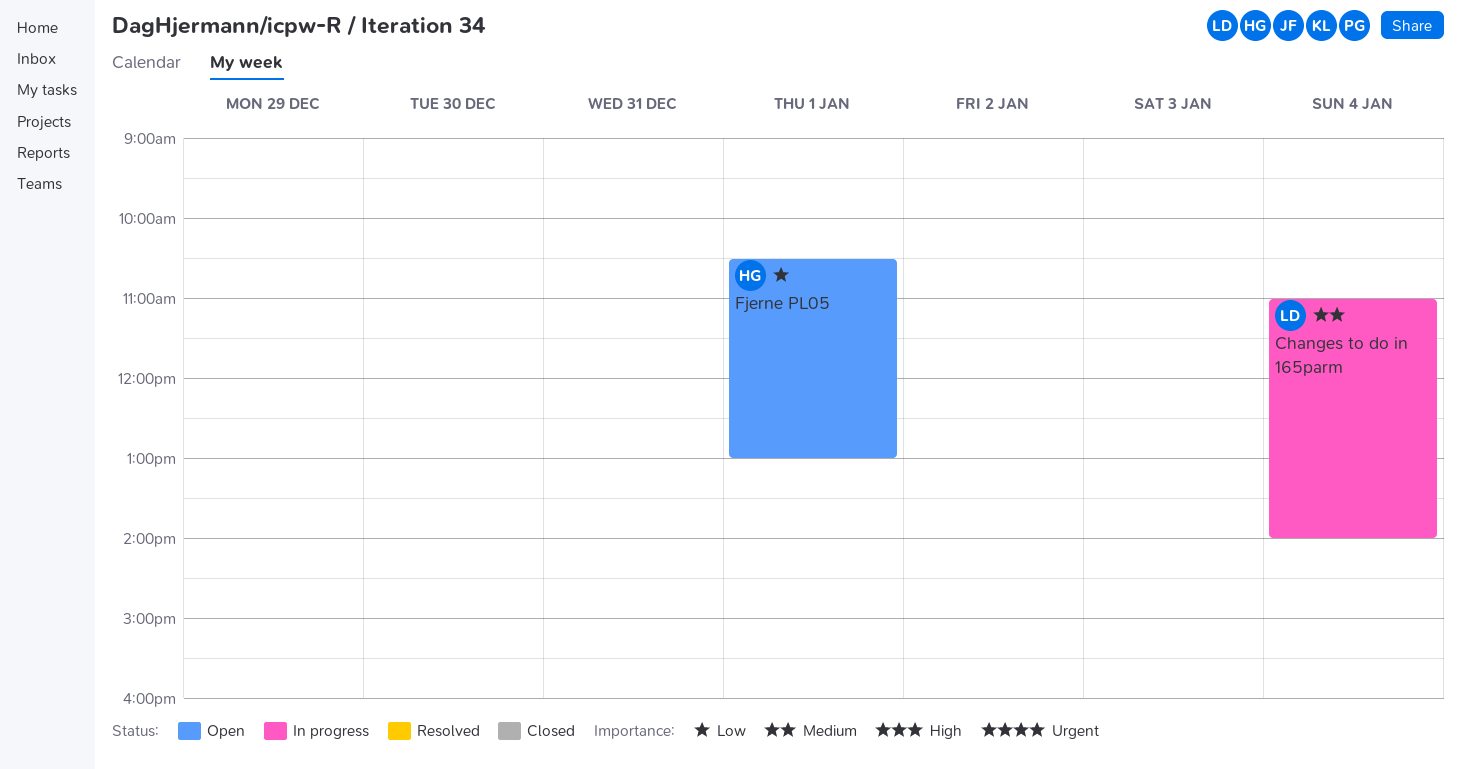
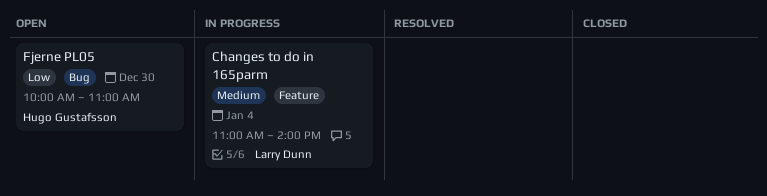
Fjerne PL05, day: Jan 1 -> Dec 30
Fjerne PL05, begins: 10:30 -> 10:00
Fjerne PL05, ends: 13:00 -> 11:00

